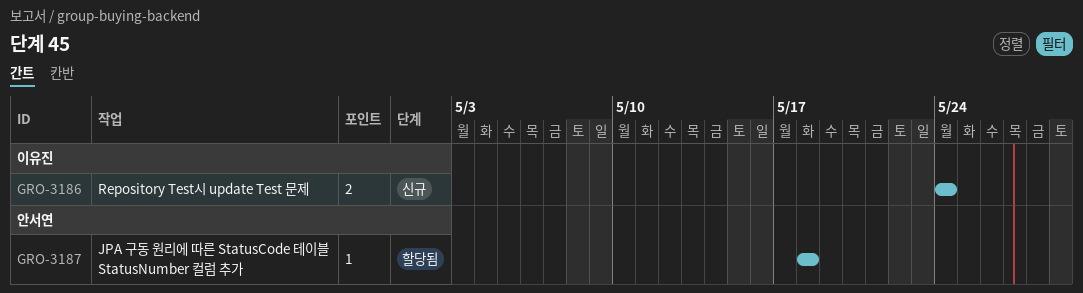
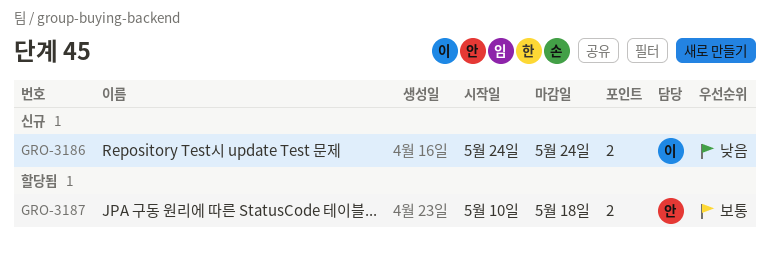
GRO-3187, estimate: 1 -> 2
GRO-3187, start: May 18 -> May 10

